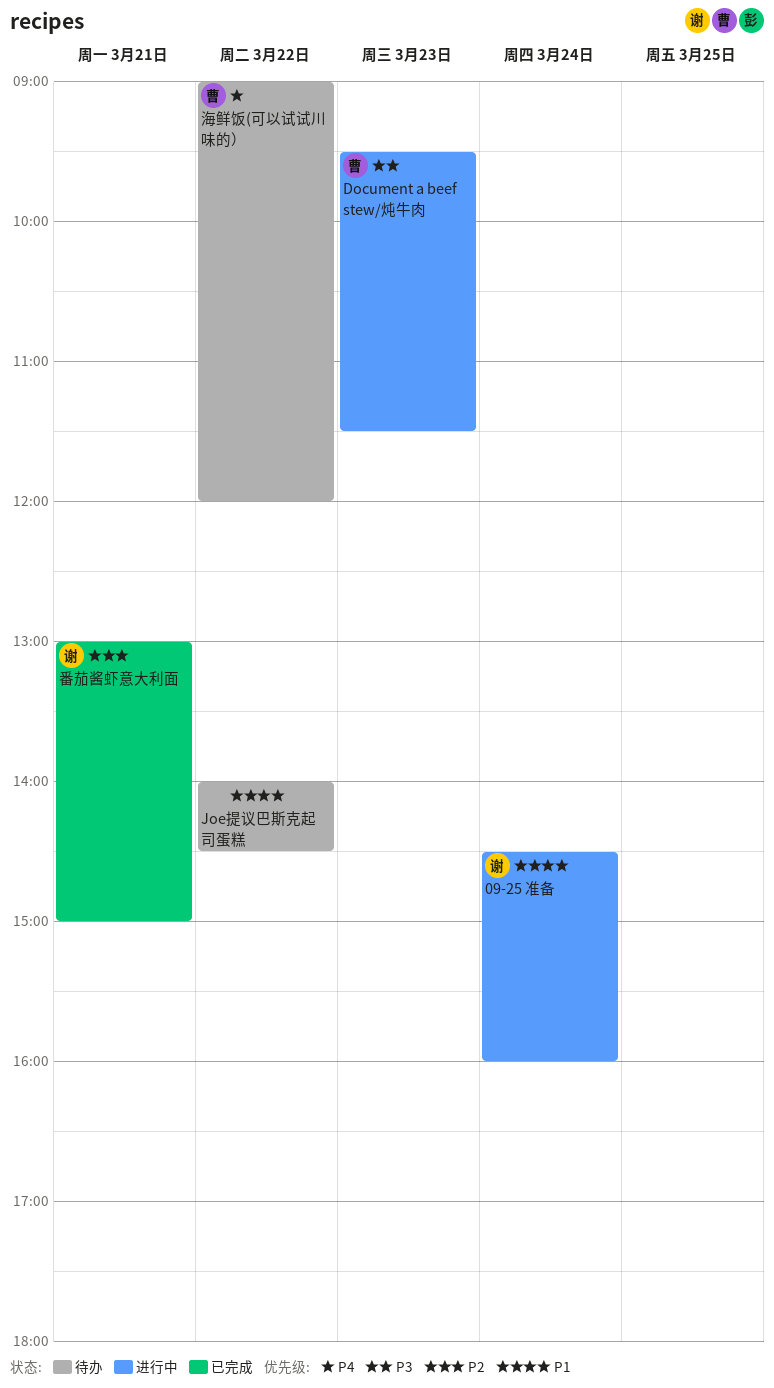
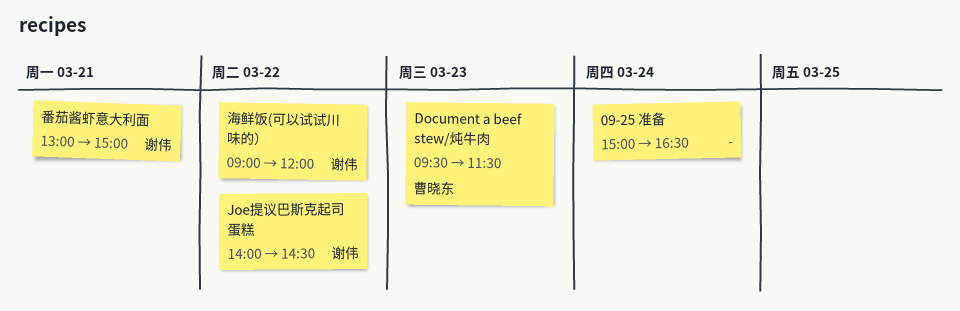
09-25 准备, owner: 谢伟 -> none
09-25 准备, begins: 14:30 -> 15:00
09-25 准备, ends: 16:00 -> 16:30
Joe提议巴斯克起司蛋糕, owner: none -> 谢伟
海鲜饭(可以试试川味的）, owner: 曹晓东 -> 谢伟

